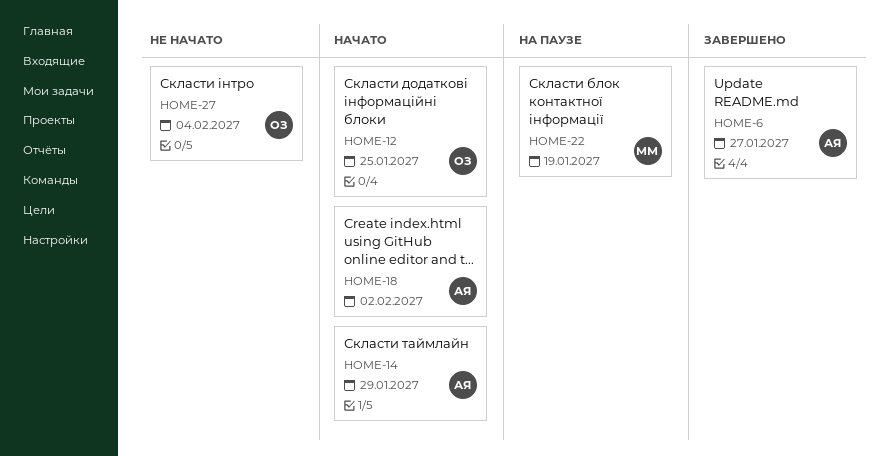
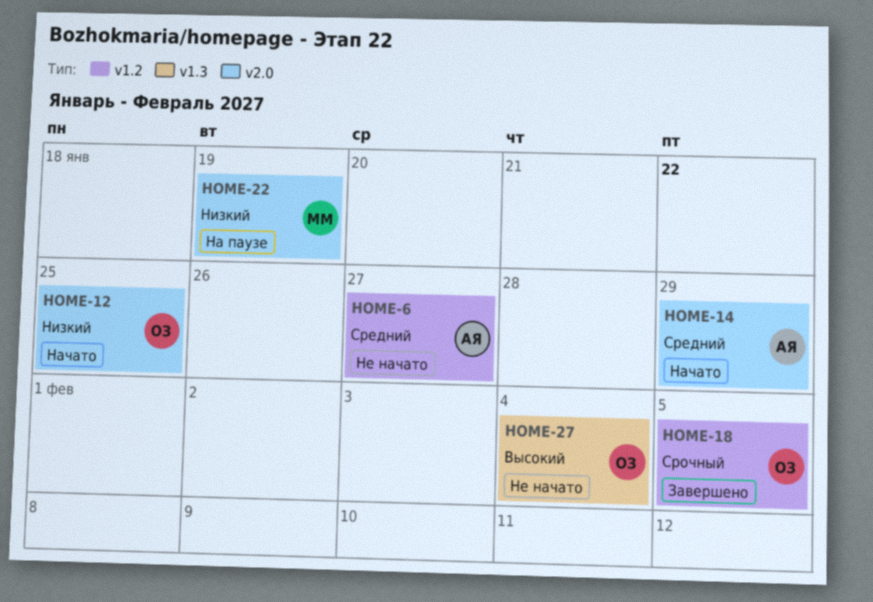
HOME-6, status: Завершено -> Не начато
HOME-18, status: Начато -> Завершено
HOME-18, owner: АЯ -> ОЗ
HOME-18, due: Feb 2 -> Feb 5

